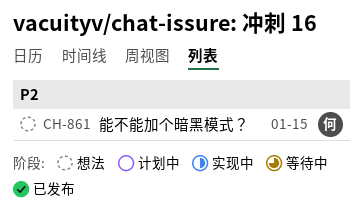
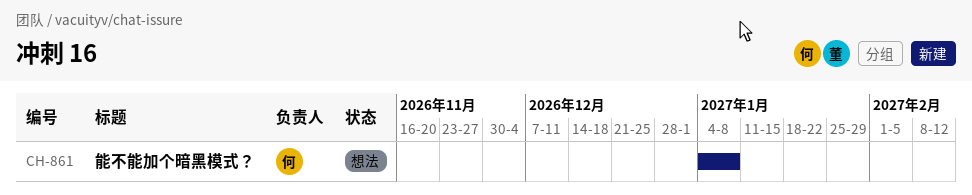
CH-861, due: Jan 15 -> Jan 8

